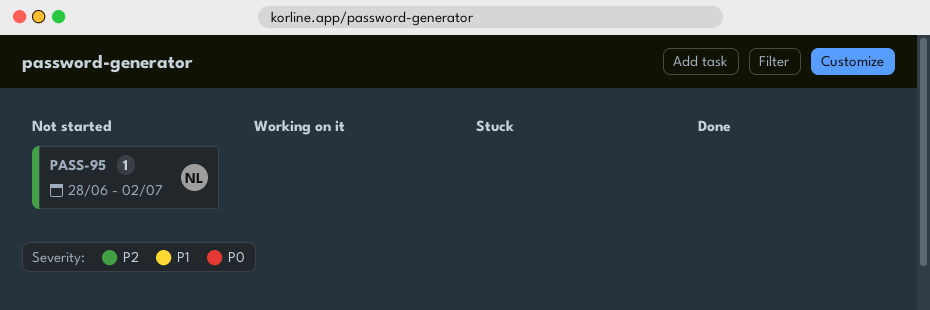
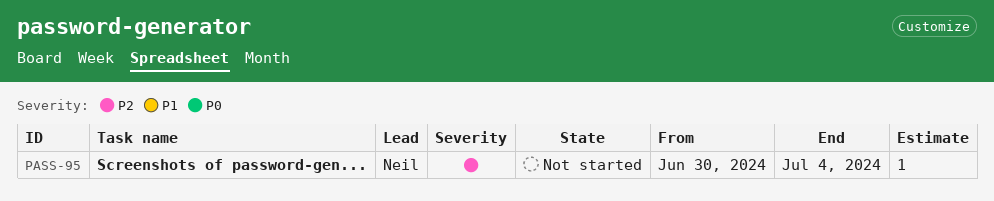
PASS-95, start: Jun 28 -> Jun 30
PASS-95, due: Jul 2 -> Jul 4

